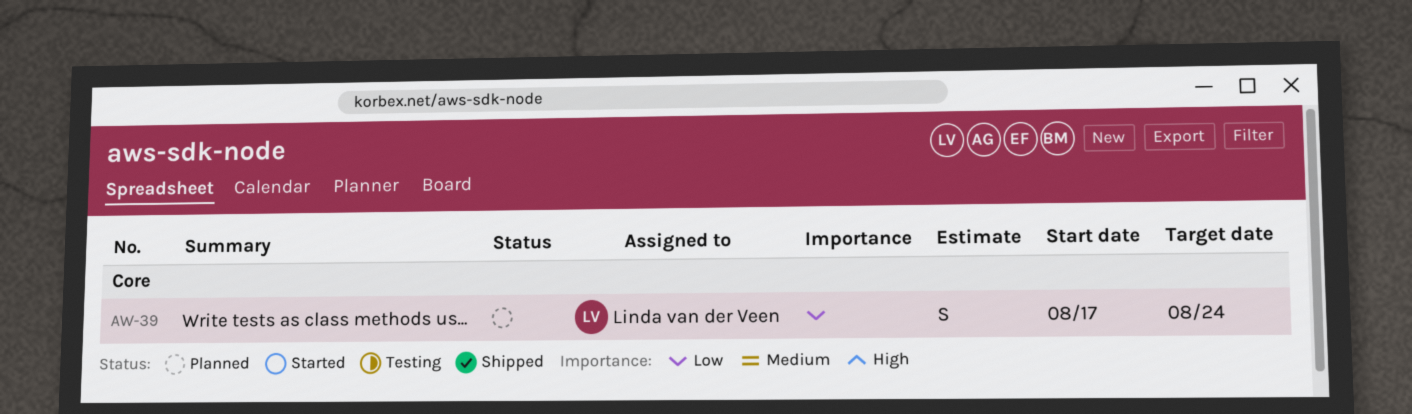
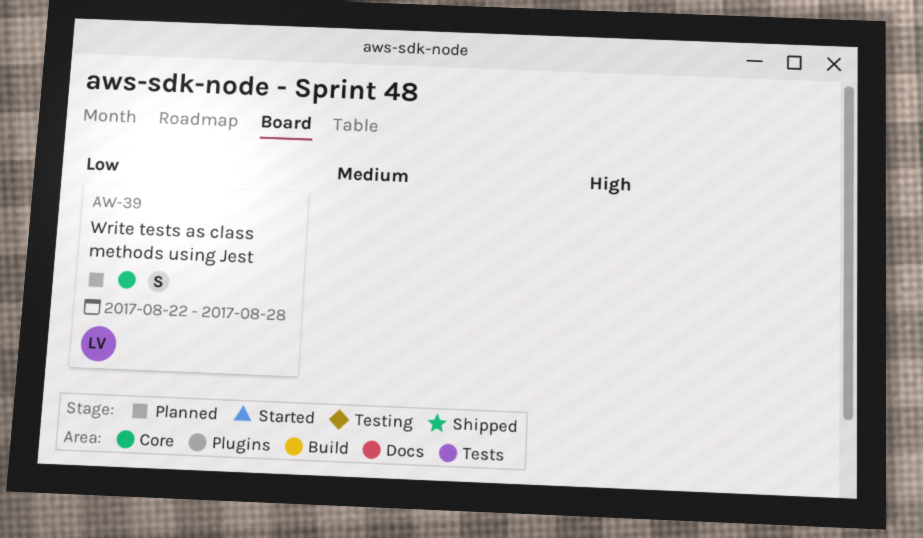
AW-39, start: Aug 17 -> Aug 22
AW-39, due: Aug 24 -> Aug 28

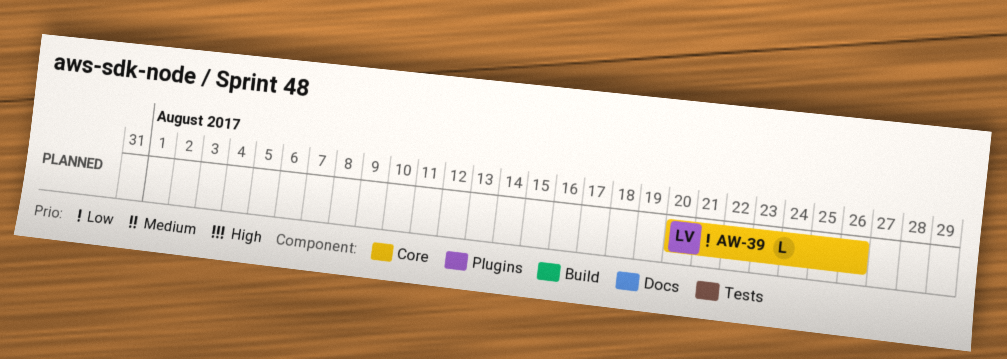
AW-39, estimate: S -> L
AW-39, start: Aug 22 -> Aug 20
AW-39, due: Aug 28 -> Aug 26

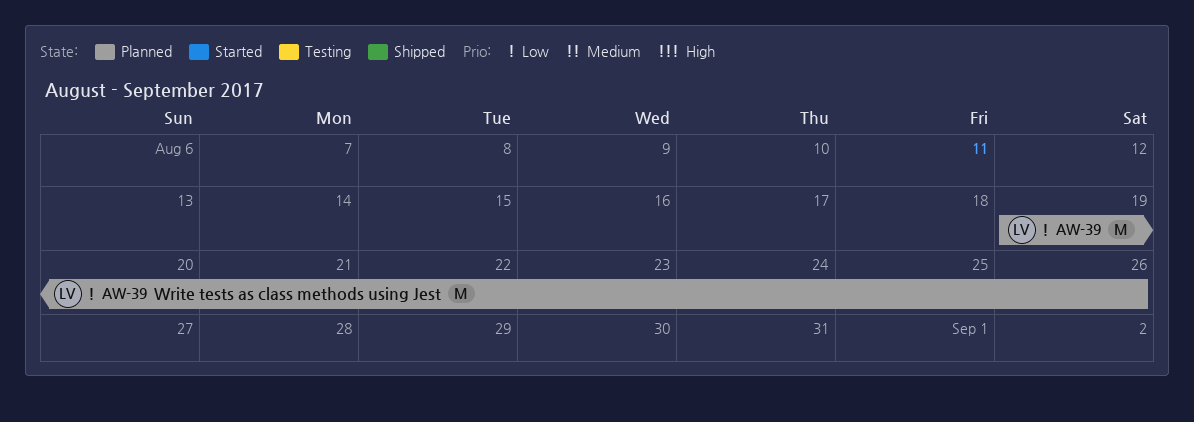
AW-39, estimate: L -> M
AW-39, start: Aug 20 -> Aug 19

